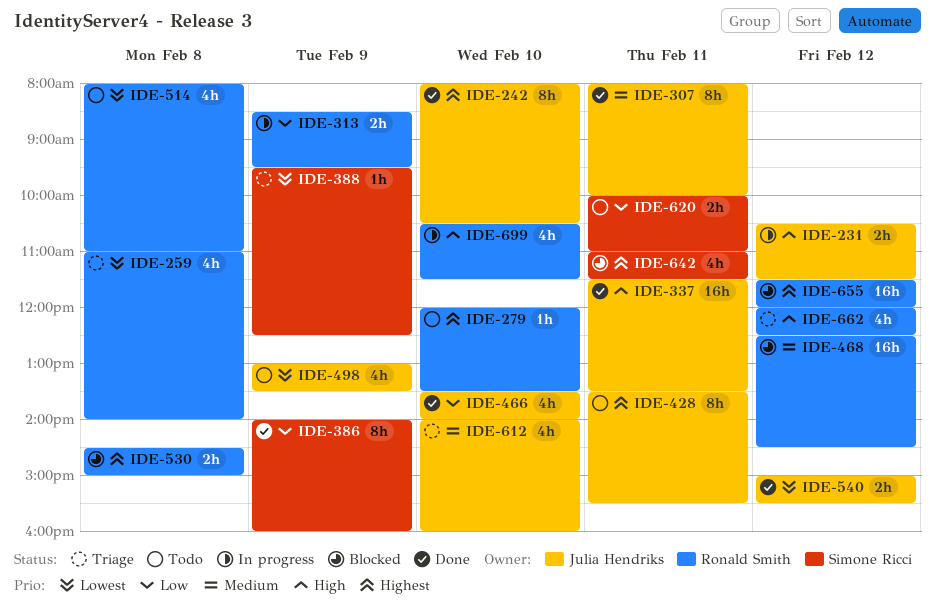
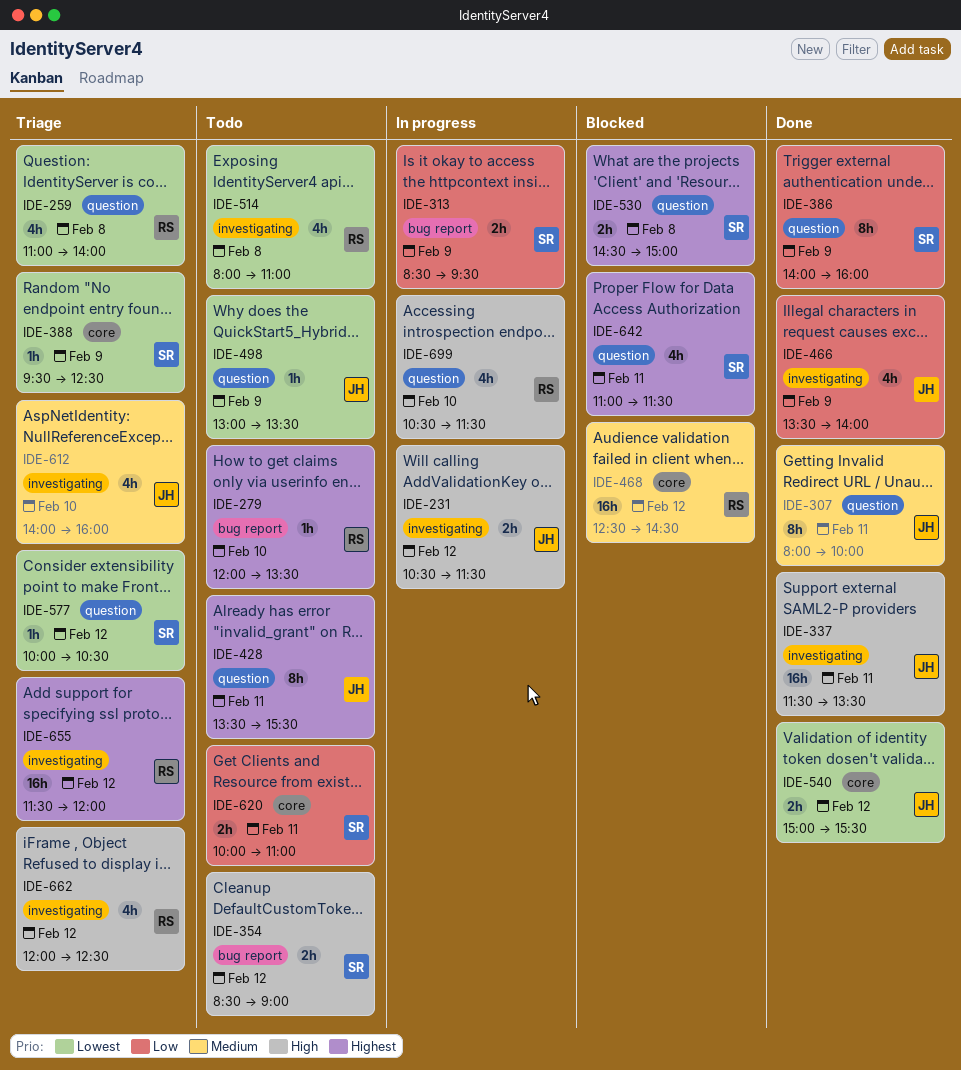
IDE-242: present -> none
IDE-313, owner: Ronald Smith -> Simone Ricci
IDE-354: none -> present
IDE-466, day: Feb 10 -> Feb 9
IDE-498, estimate: 4h -> 1h
IDE-530, owner: Ronald Smith -> Simone Ricci
IDE-577: none -> present
IDE-655, status: Blocked -> Triage

